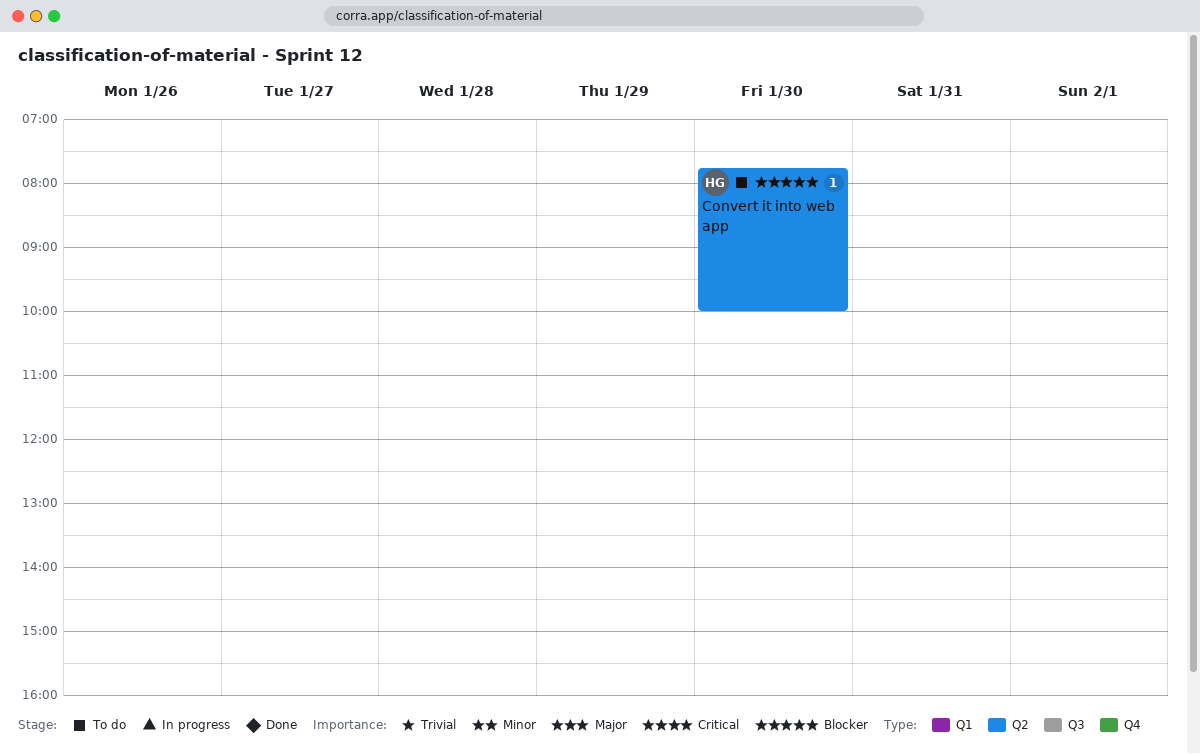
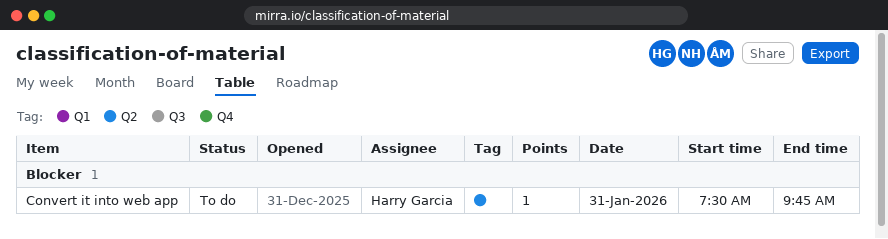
Convert it into web app, day: Jan 30 -> Jan 31
Convert it into web app, begins: 07:45 -> 07:30
Convert it into web app, ends: 10:00 -> 09:45

